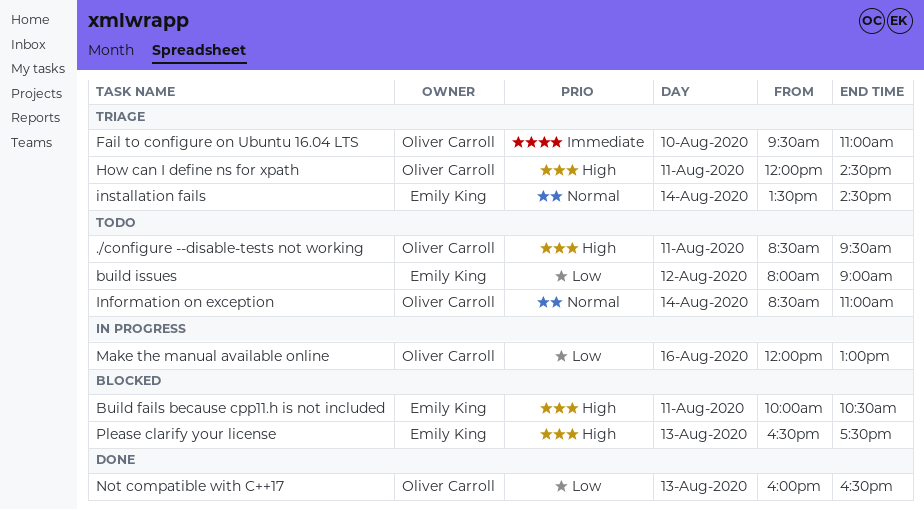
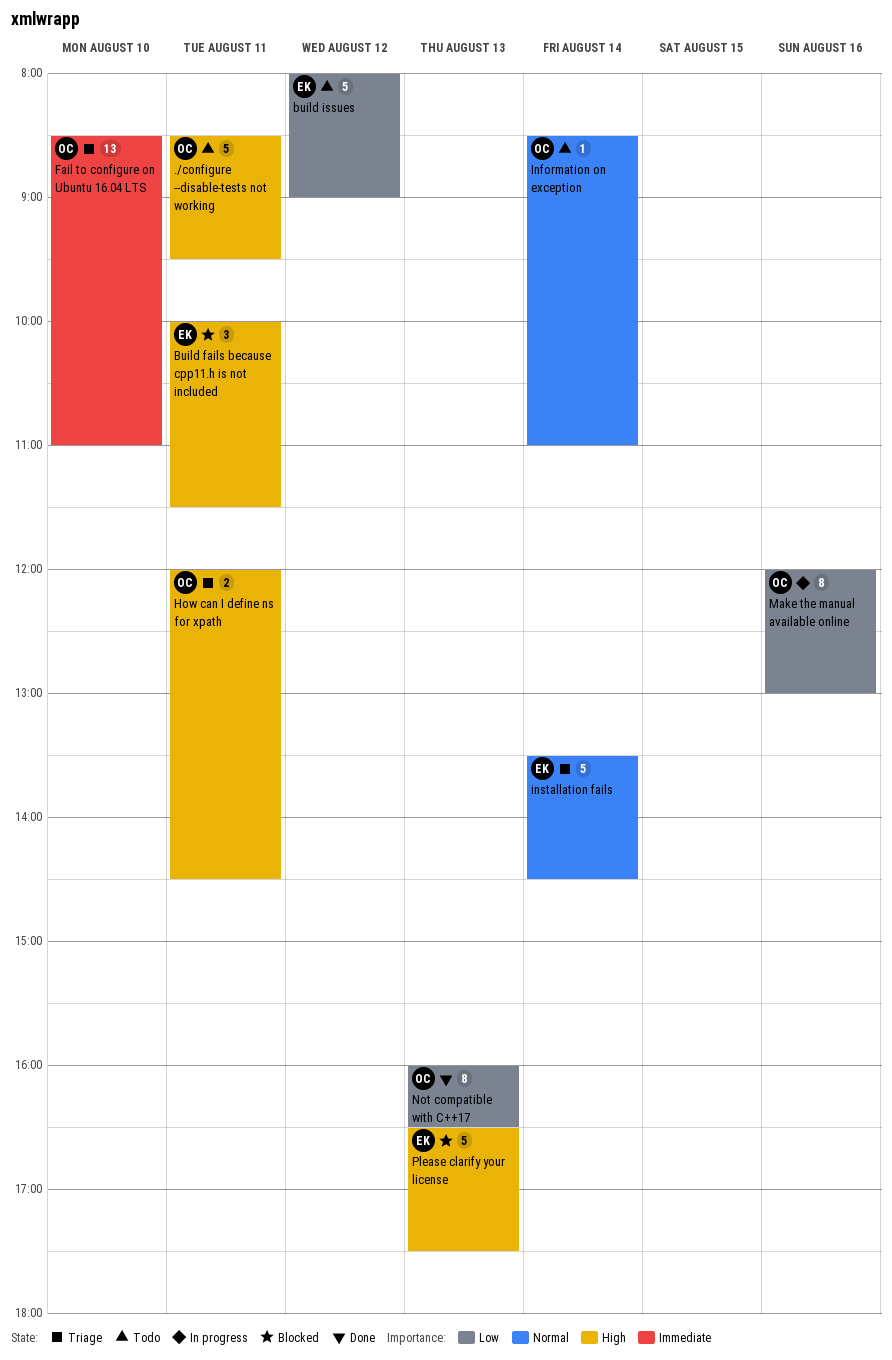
Build fails because cpp11.h is not included, ends: 10:30 -> 11:30
Fail to configure on Ubuntu 16.04 LTS, begins: 09:30 -> 08:30

